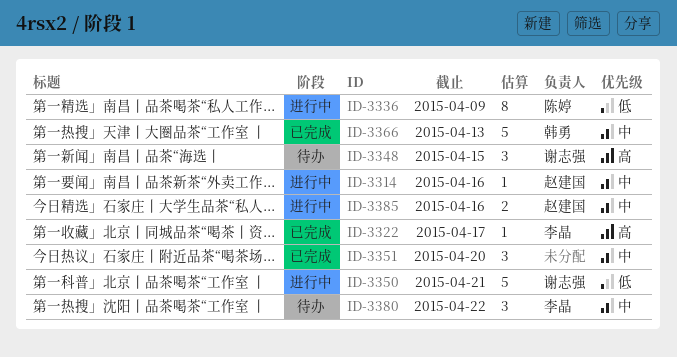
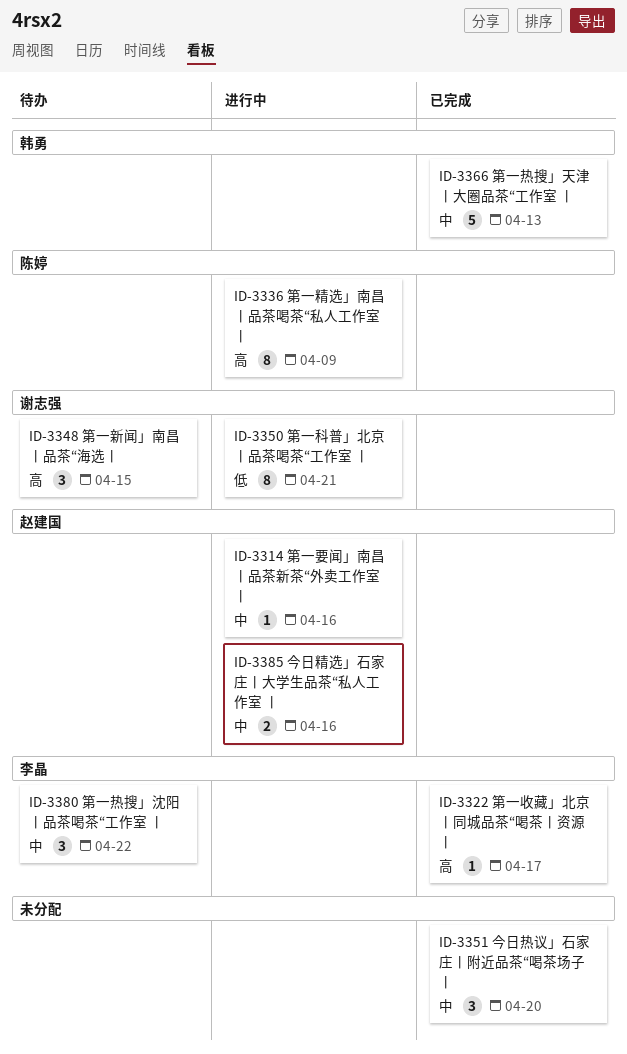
ID-3336, priority: 低 -> 高
ID-3350, estimate: 5 -> 8

